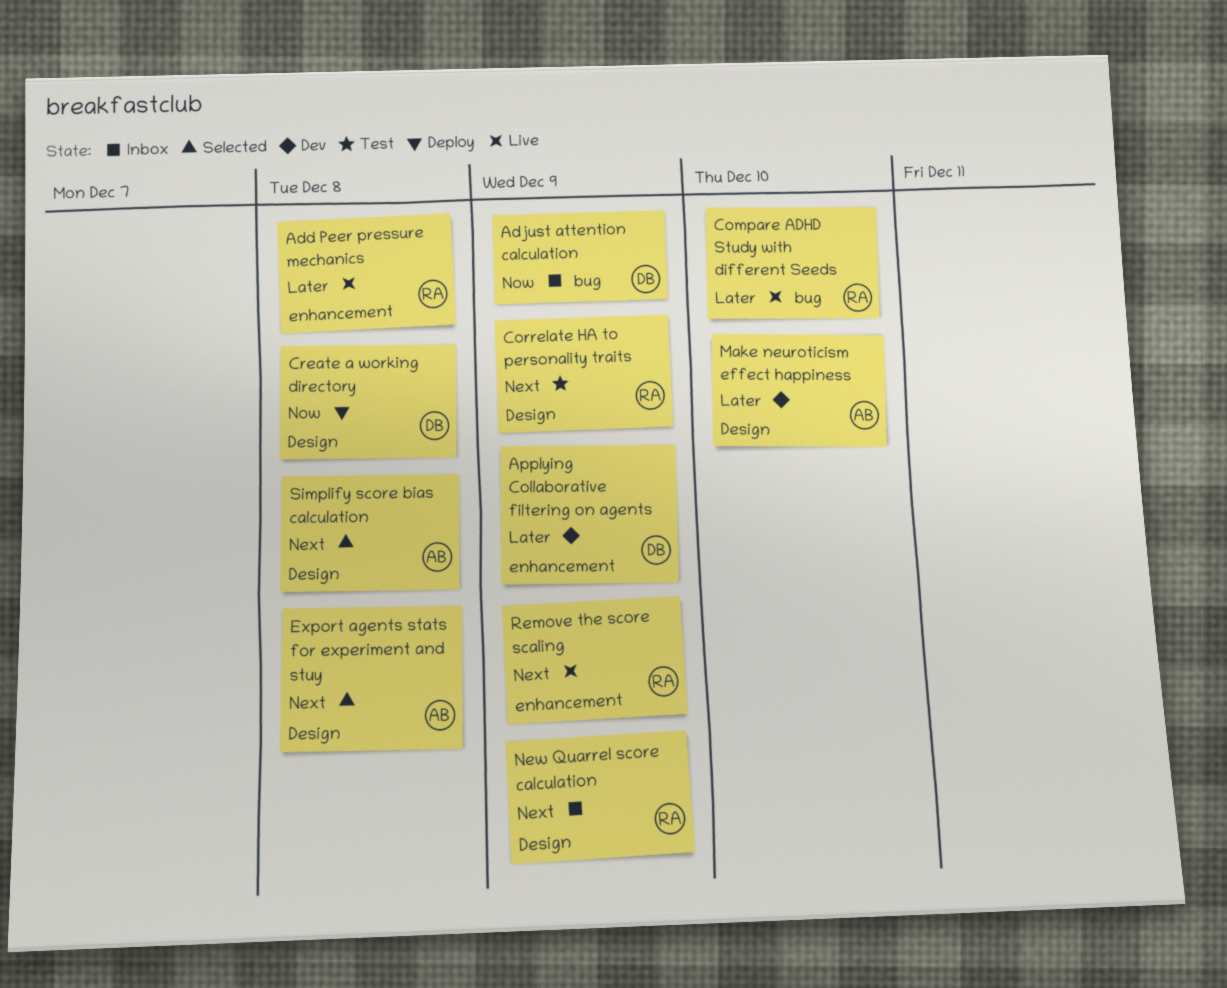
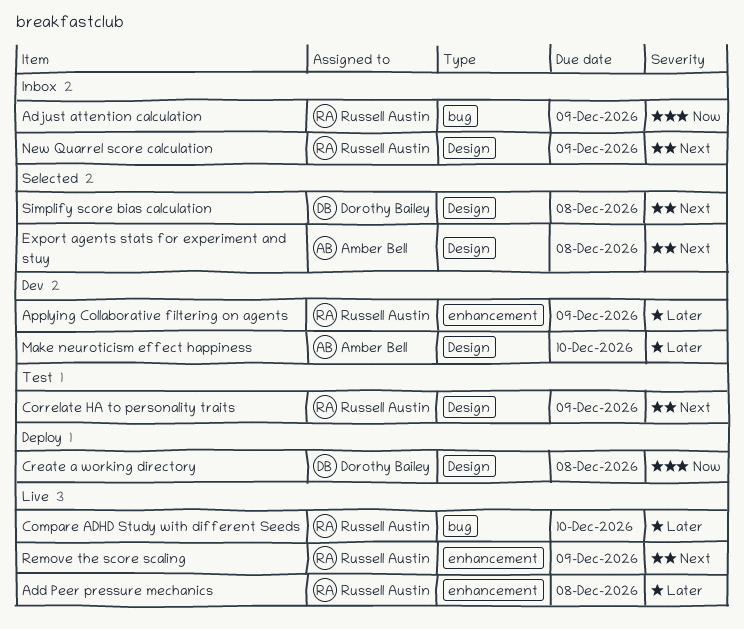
Adjust attention calculation, owner: Dorothy Bailey -> Russell Austin
Applying Collaborative filtering on agents, owner: Dorothy Bailey -> Russell Austin
Simplify score bias calculation, owner: Amber Bell -> Dorothy Bailey

